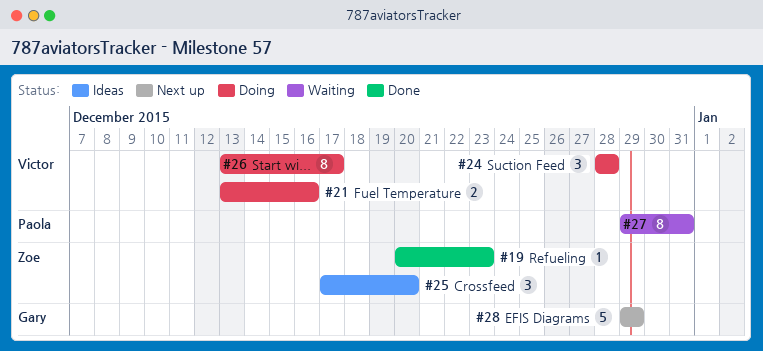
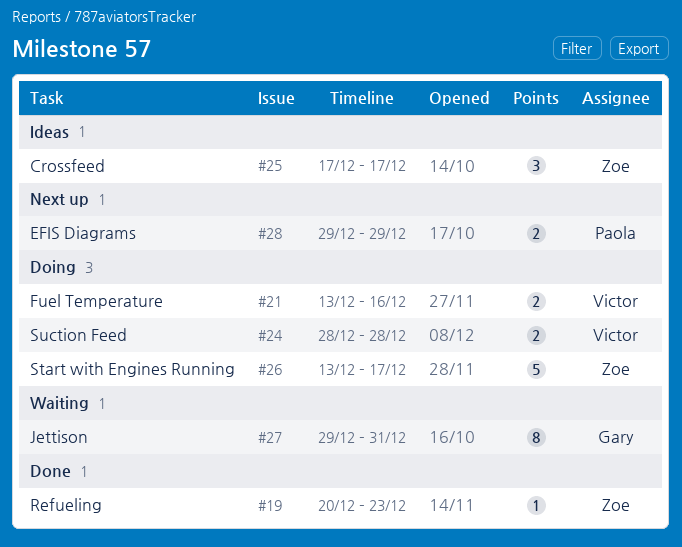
#24, estimate: 3 -> 2
#25, due: Dec 20 -> Dec 17
#26, owner: Victor -> Zoe
#26, estimate: 8 -> 5
#27, owner: Paola -> Gary
#28, owner: Gary -> Paola
#28, estimate: 5 -> 2

